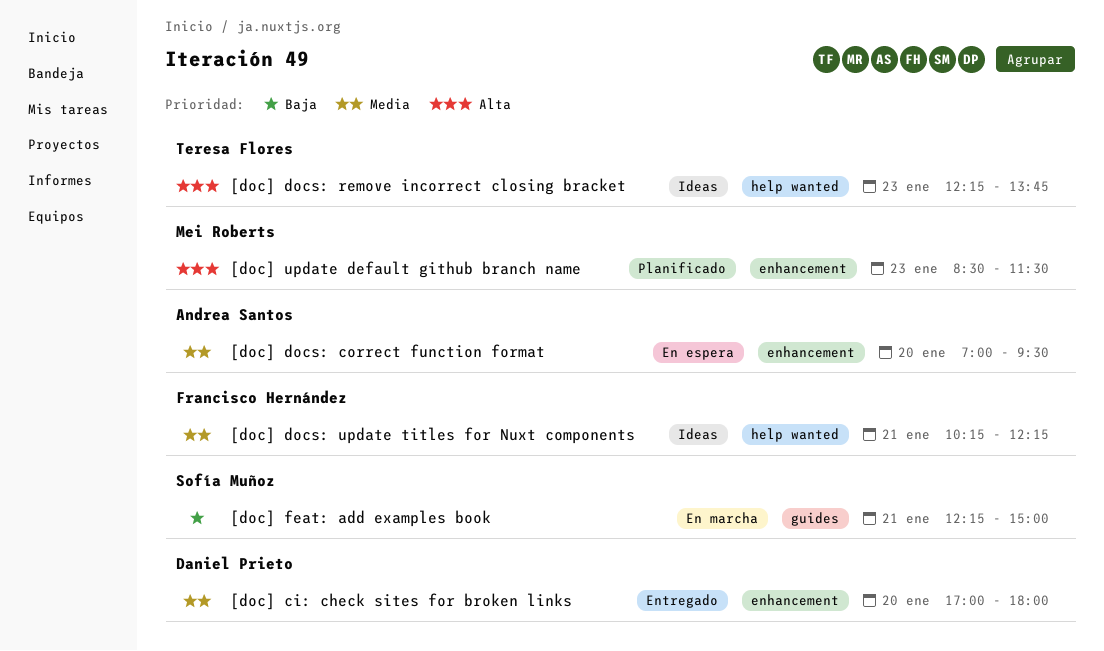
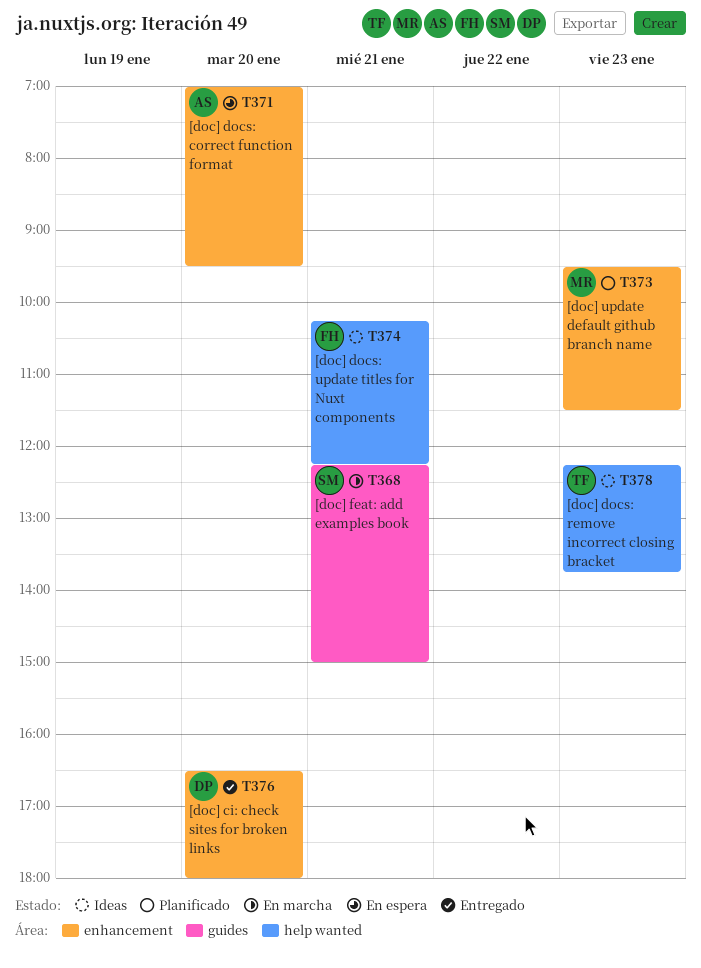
[doc] ci: check sites for broken links, begins: 17:00 -> 16:30
[doc] update default github branch name, begins: 08:30 -> 09:30

